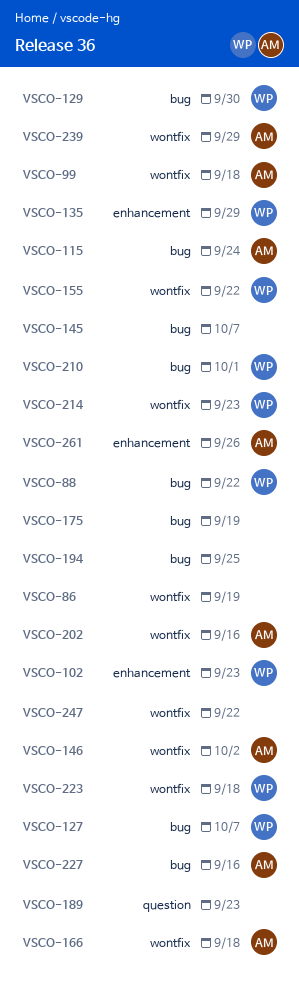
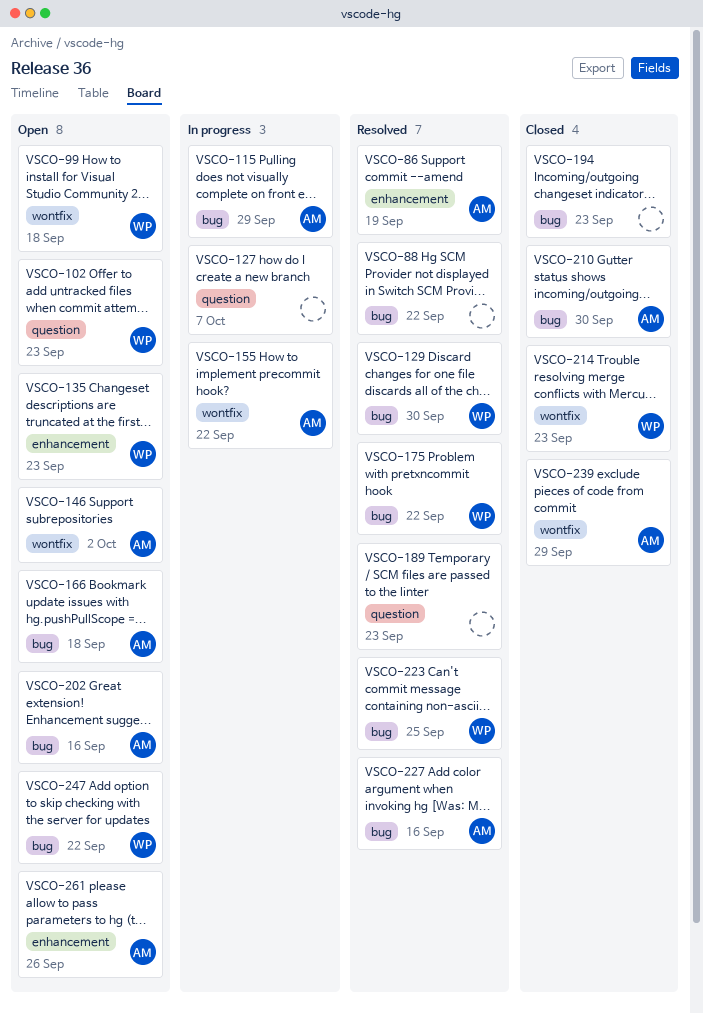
VSCO-86, owner: none -> AM
VSCO-86, label: wontfix -> enhancement
VSCO-88, owner: WP -> none
VSCO-99, owner: AM -> WP
VSCO-102, label: enhancement -> question
VSCO-115, due: Sep 24 -> Sep 29
VSCO-127, owner: WP -> none
VSCO-127, label: bug -> question
VSCO-135, due: Sep 29 -> Sep 23
VSCO-145: present -> none
VSCO-155, owner: WP -> AM
VSCO-166, label: wontfix -> bug
VSCO-175, owner: none -> WP
VSCO-175, due: Sep 19 -> Sep 22
VSCO-194, due: Sep 25 -> Sep 23
VSCO-202, label: wontfix -> bug
VSCO-210, owner: WP -> AM
VSCO-210, due: Oct 1 -> Sep 30
VSCO-223, label: wontfix -> bug
VSCO-223, due: Sep 18 -> Sep 25
VSCO-247, owner: none -> WP
VSCO-247, label: wontfix -> bug

